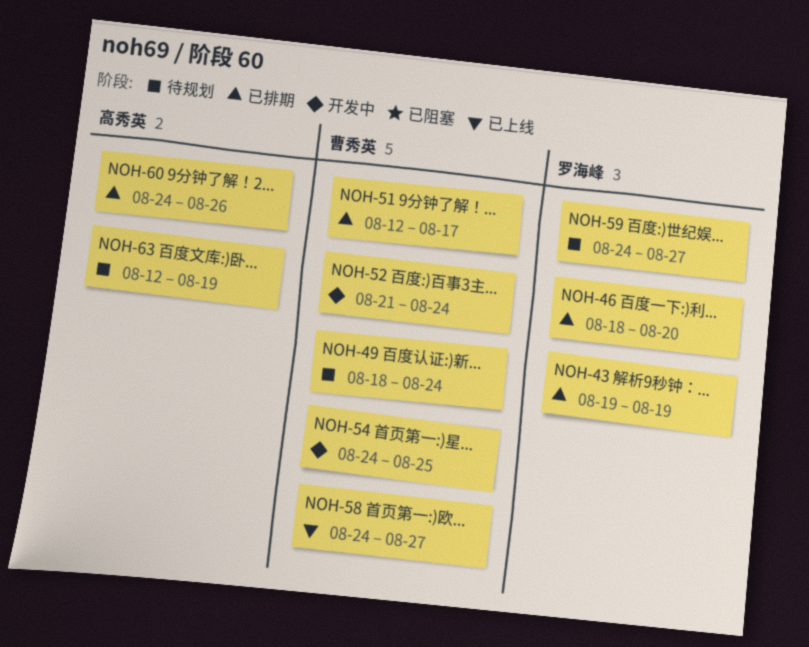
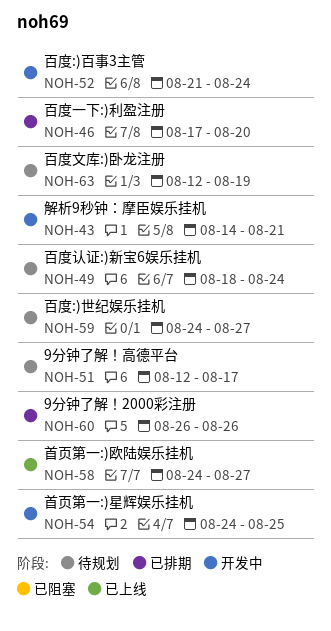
NOH-43, status: 已排期 -> 开发中
NOH-43, start: Aug 19 -> Aug 14
NOH-43, due: Aug 19 -> Aug 21
NOH-46, start: Aug 18 -> Aug 17
NOH-51, status: 已排期 -> 待规划
NOH-60, start: Aug 24 -> Aug 26

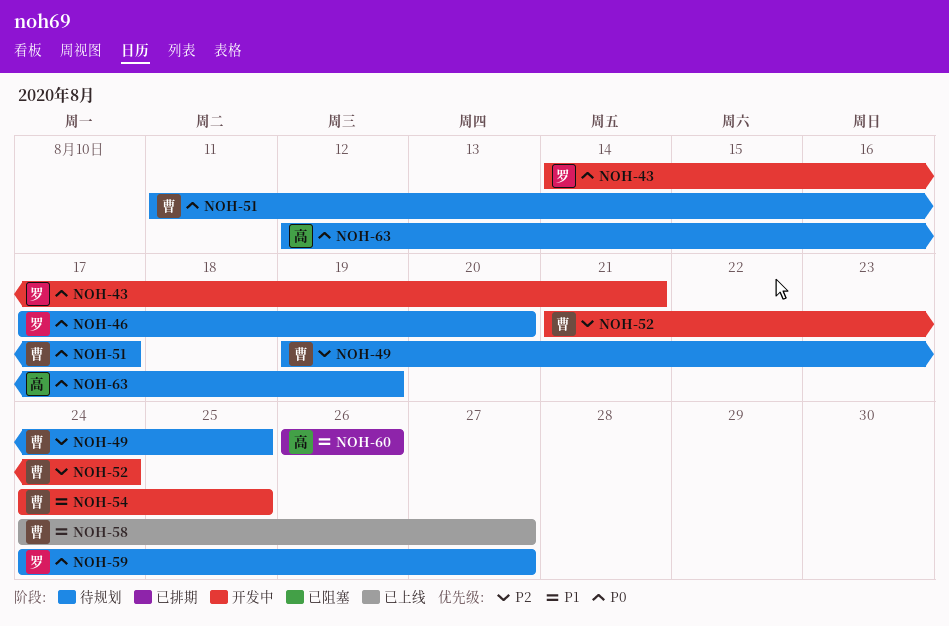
NOH-46, status: 已排期 -> 待规划
NOH-49, start: Aug 18 -> Aug 19
NOH-49, due: Aug 24 -> Aug 25
NOH-51, start: Aug 12 -> Aug 11

